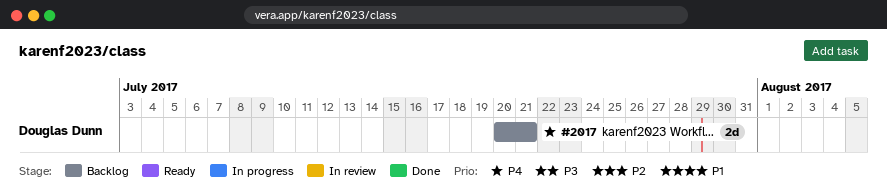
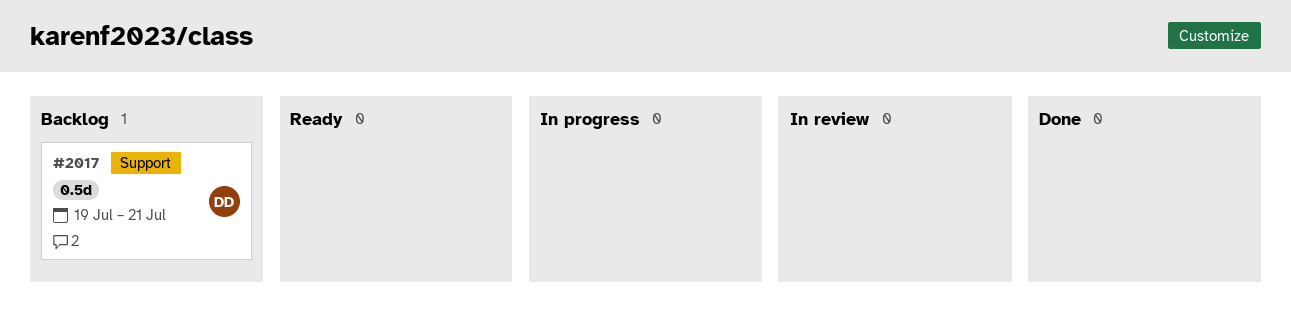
#2017, estimate: 2d -> 0.5d
#2017, start: Jul 20 -> Jul 19

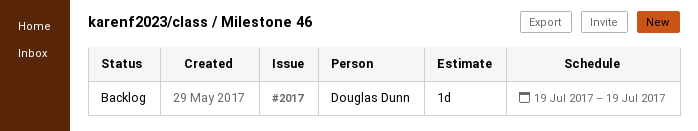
#2017, estimate: 0.5d -> 1d
#2017, due: Jul 21 -> Jul 19

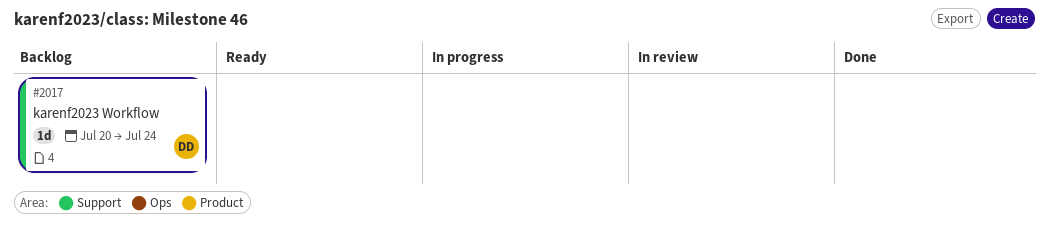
#2017, start: Jul 19 -> Jul 20
#2017, due: Jul 19 -> Jul 24

